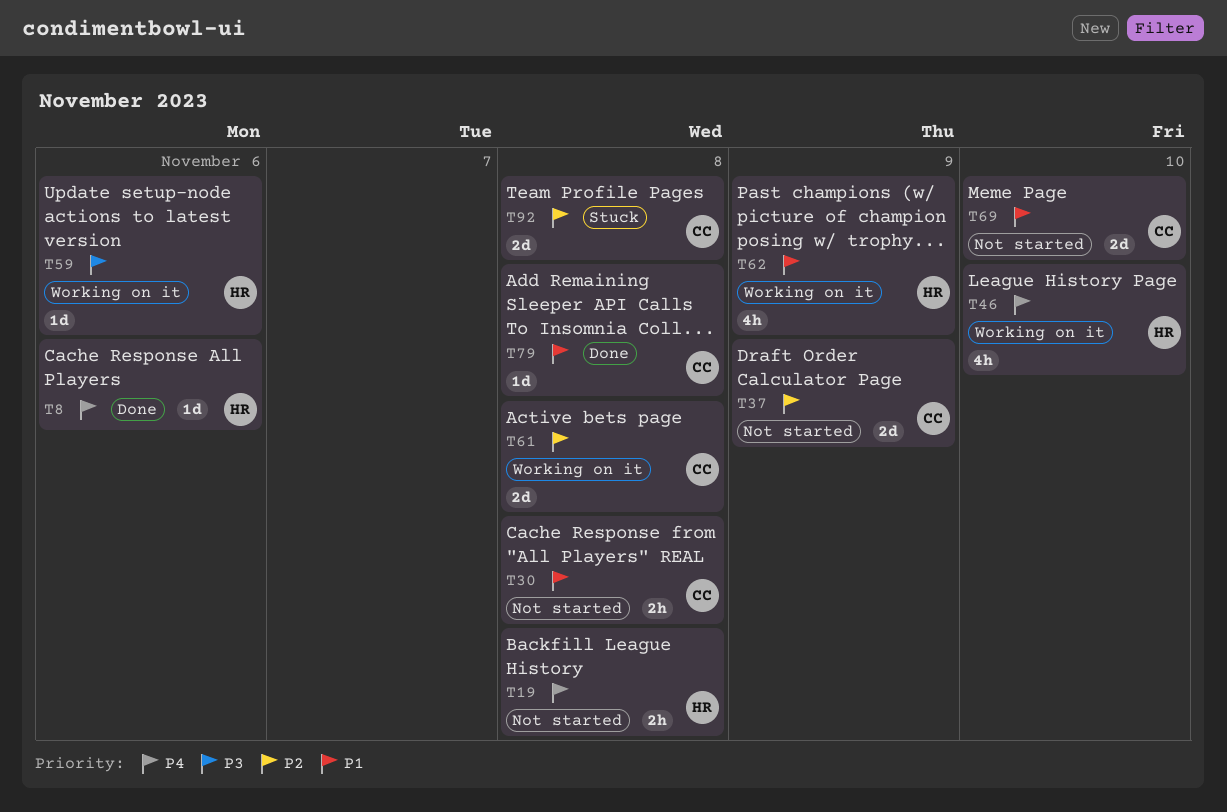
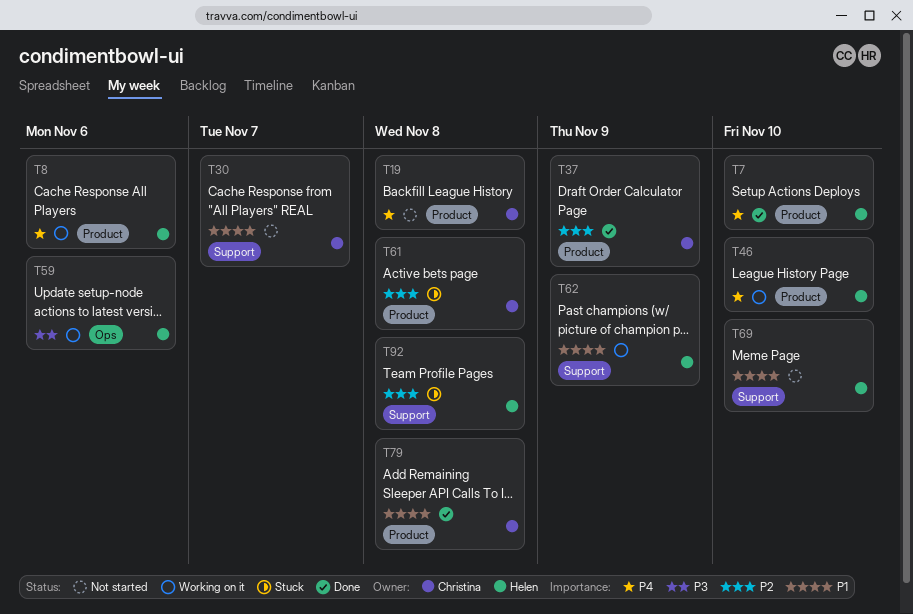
T7: none -> present
T8, status: Done -> Working on it
T19, owner: Helen -> Christina
T30, due: Nov 8 -> Nov 7
T37, status: Not started -> Done
T61, status: Working on it -> Stuck
T69, owner: Christina -> Helen
T92, owner: Christina -> Helen

